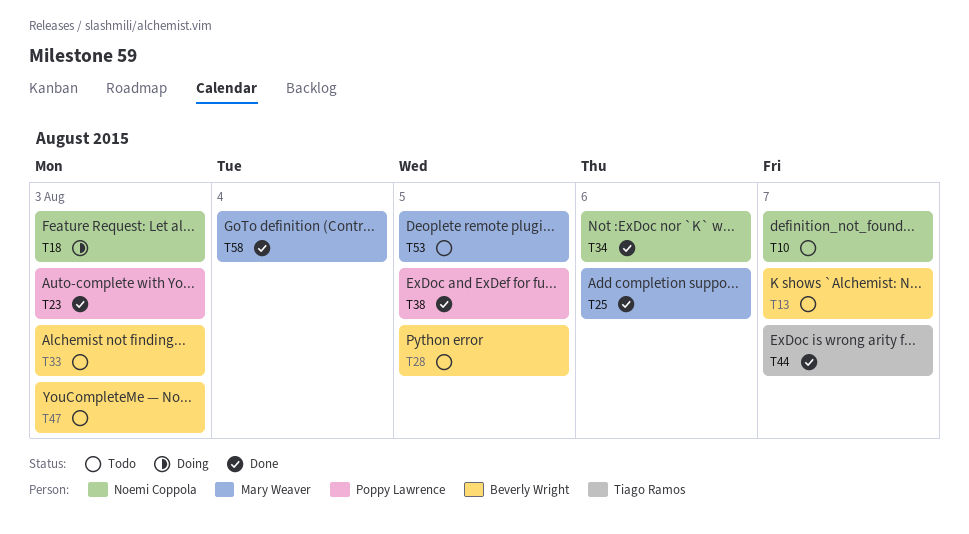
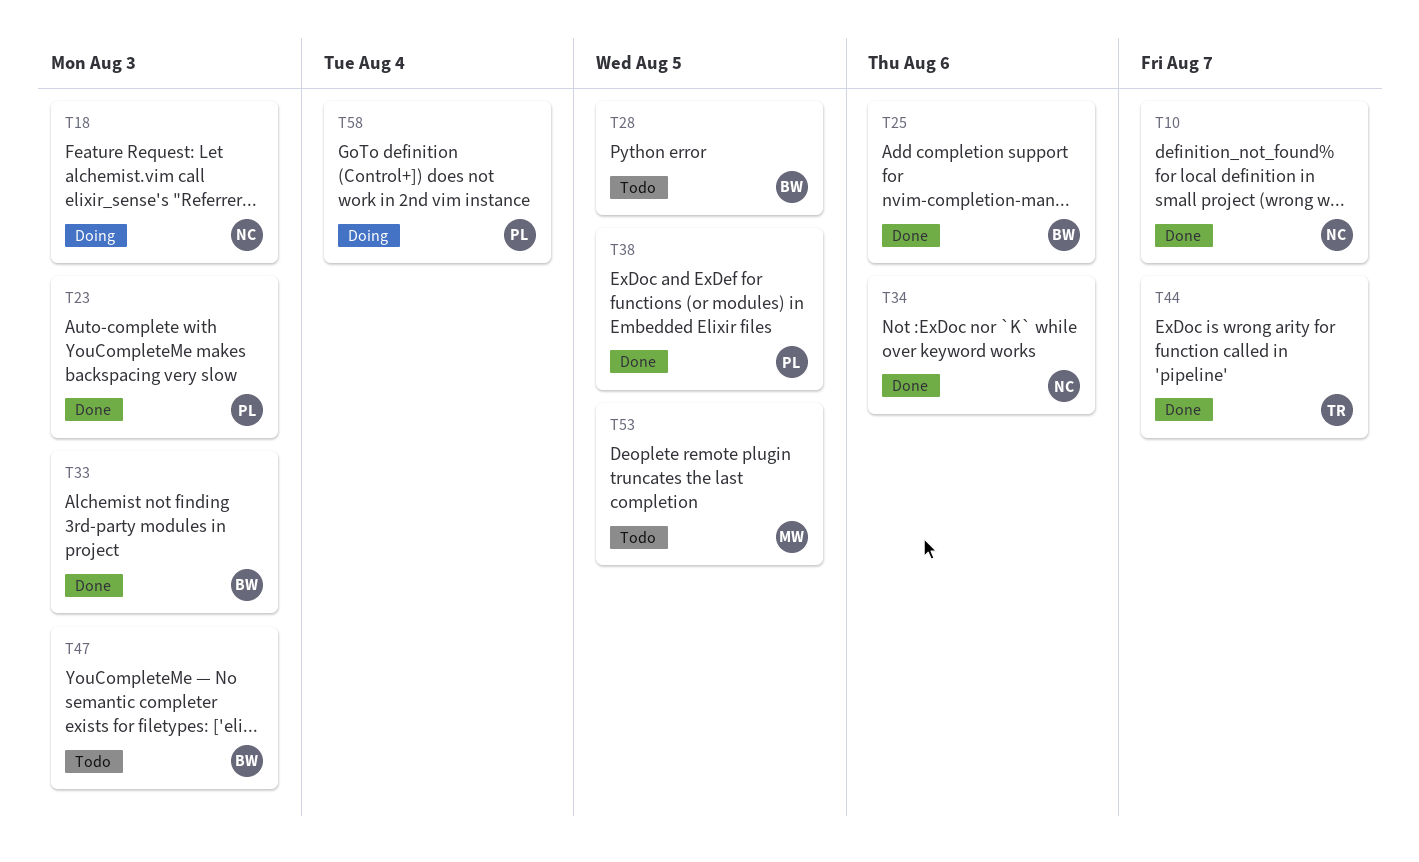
T10, status: Todo -> Done
T13: present -> none
T25, owner: Mary Weaver -> Beverly Wright
T33, status: Todo -> Done
T58, status: Done -> Doing
T58, owner: Mary Weaver -> Poppy Lawrence

